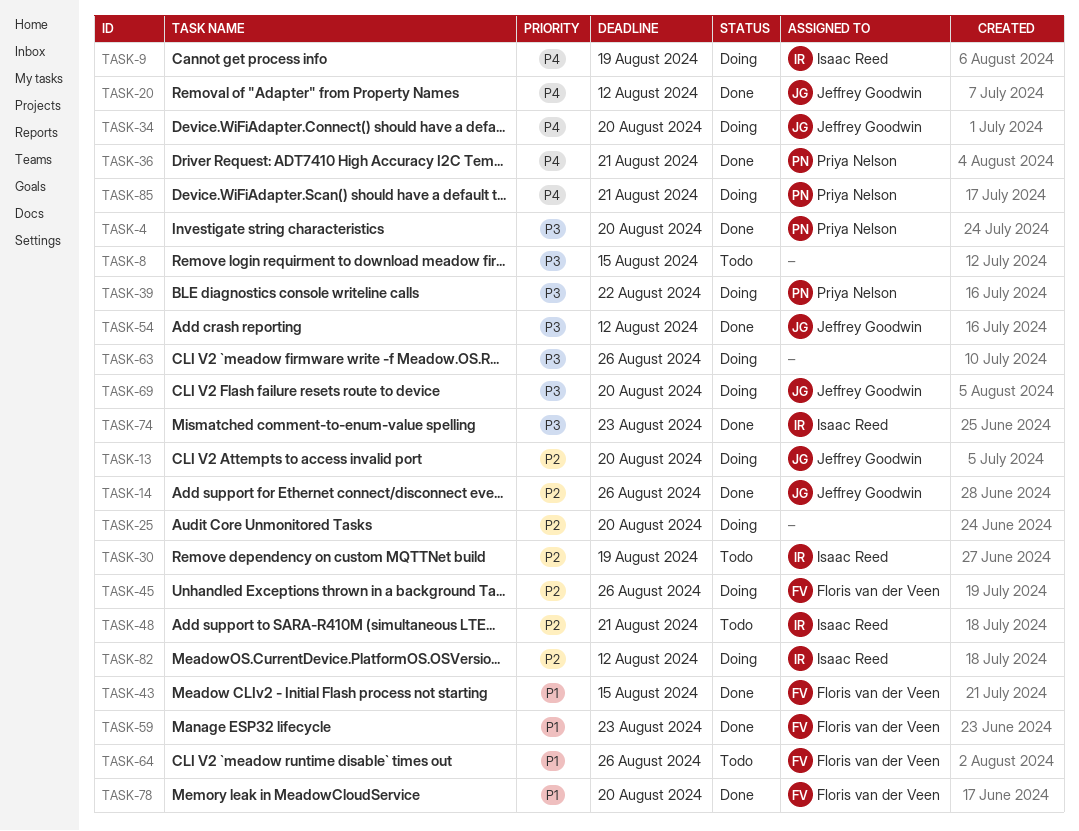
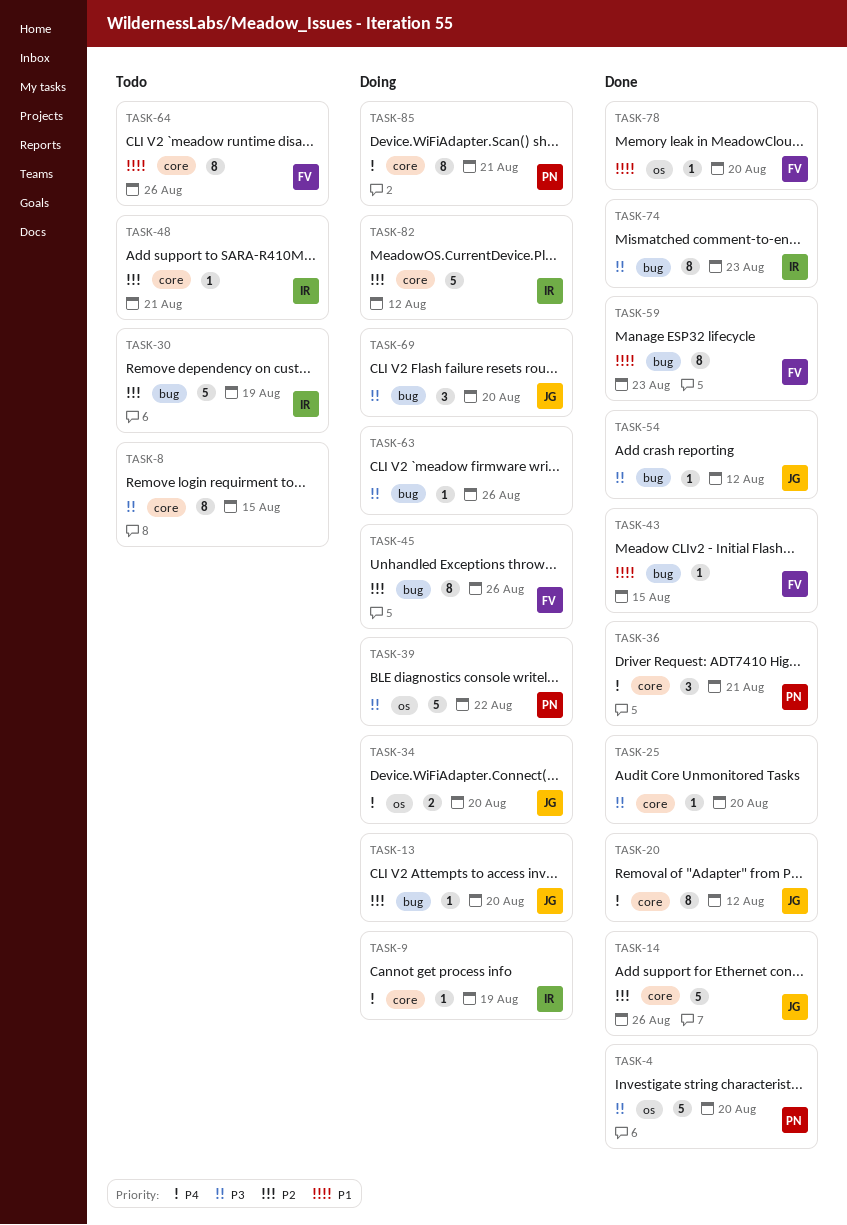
TASK-25, status: Doing -> Done
TASK-25, priority: P2 -> P3

